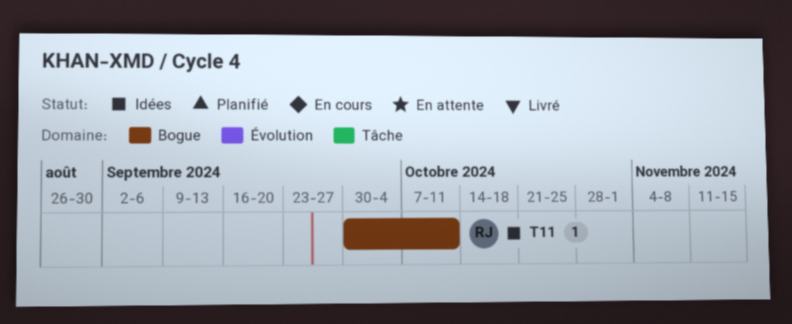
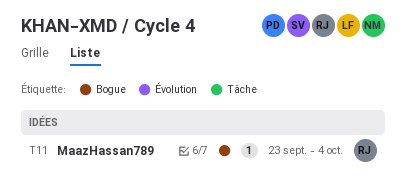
T11, start: Sep 30 -> Sep 23
T11, due: Oct 11 -> Oct 4

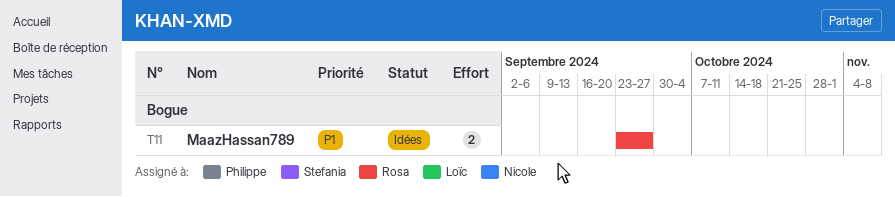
T11, estimate: 1 -> 2
T11, due: Oct 4 -> Sep 27

